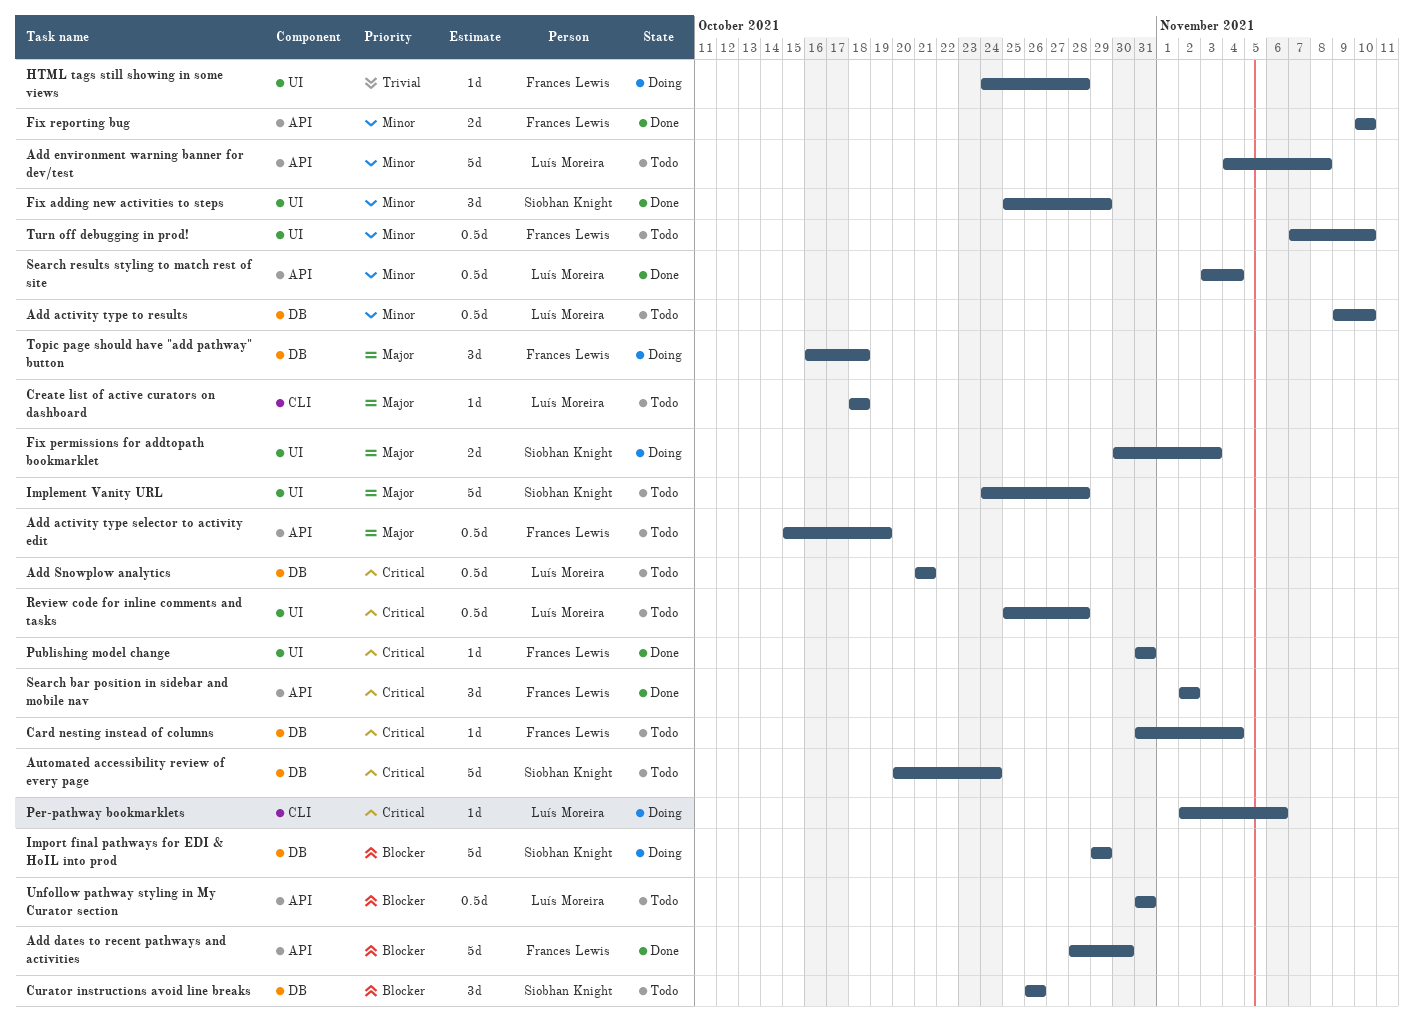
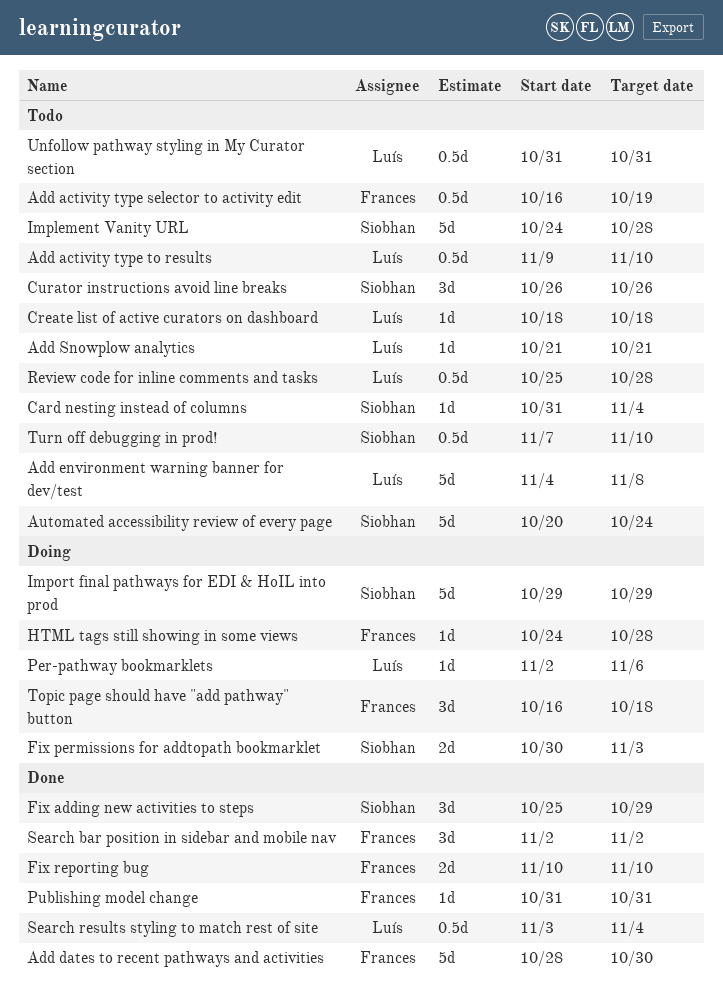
Add activity type selector to activity edit, start: Oct 15 -> Oct 16
Add Snowplow analytics, estimate: 0.5d -> 1d
Card nesting instead of columns, owner: Frances Lewis -> Siobhan Knight
Turn off debugging in prod!, owner: Frances Lewis -> Siobhan Knight

